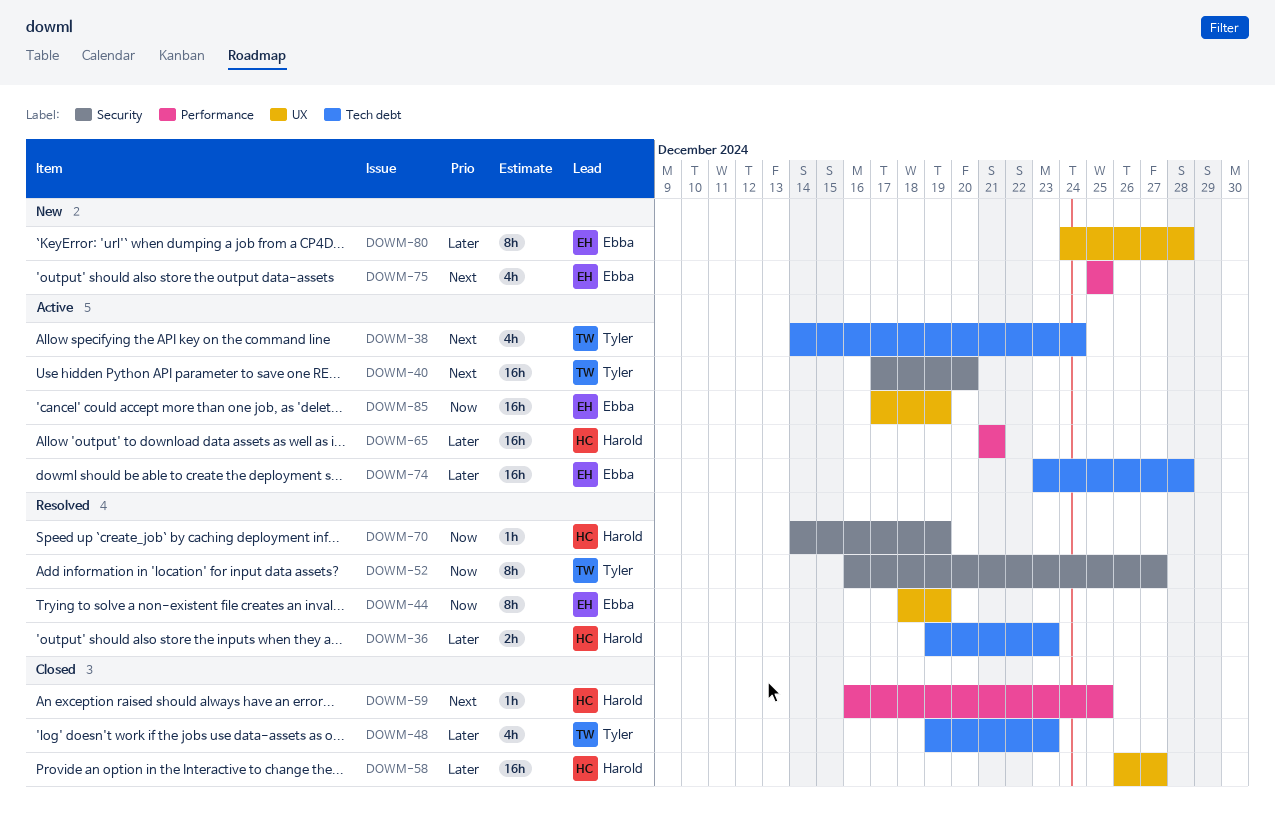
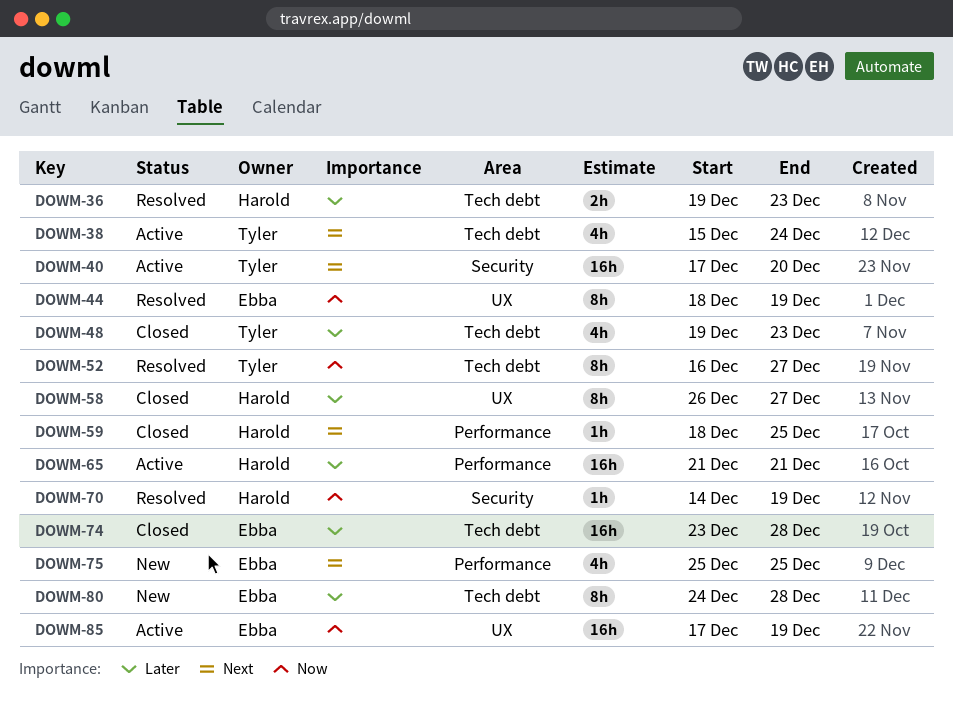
DOWM-38, start: Dec 14 -> Dec 15
DOWM-52, label: Security -> Tech debt
DOWM-58, estimate: 16h -> 8h
DOWM-59, start: Dec 16 -> Dec 18
DOWM-74, status: Active -> Closed
DOWM-80, label: UX -> Tech debt

